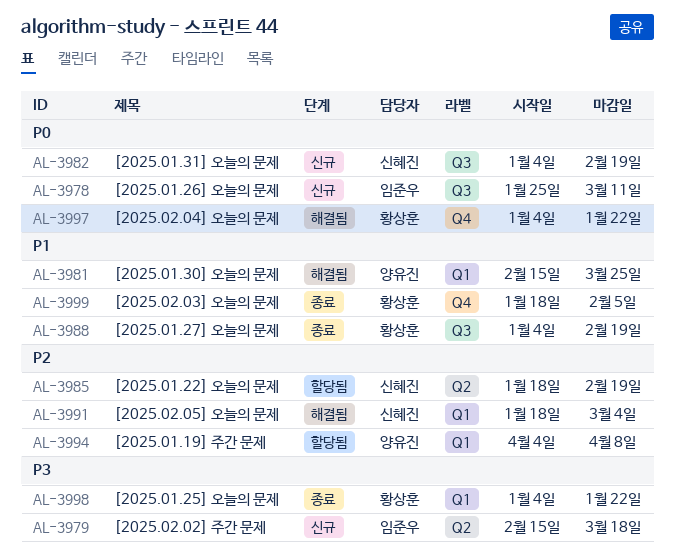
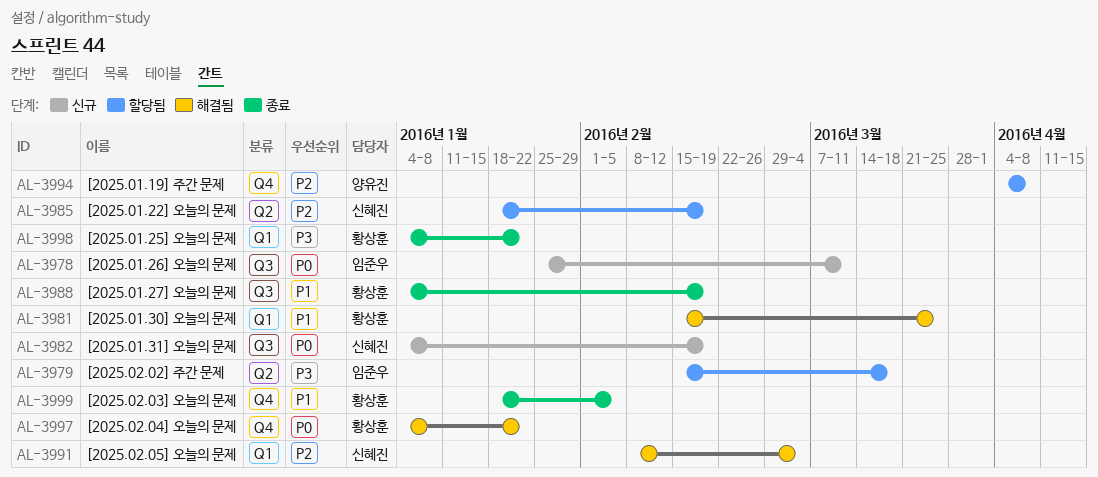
AL-3979, status: 신규 -> 할당됨
AL-3981, owner: 양유진 -> 황상훈
AL-3991, start: Jan 18 -> Feb 8
AL-3994, label: Q1 -> Q4

